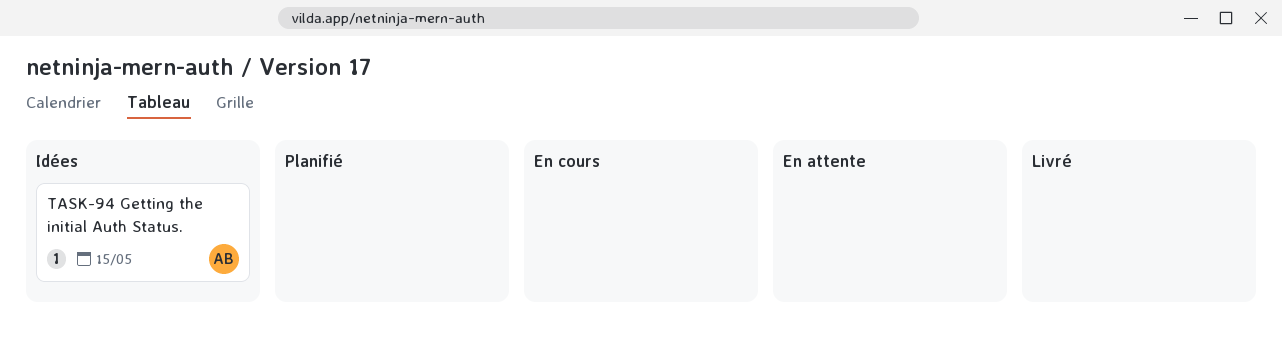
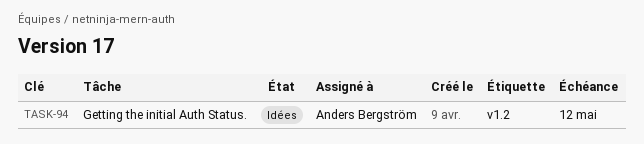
TASK-94, due: May 15 -> May 12

